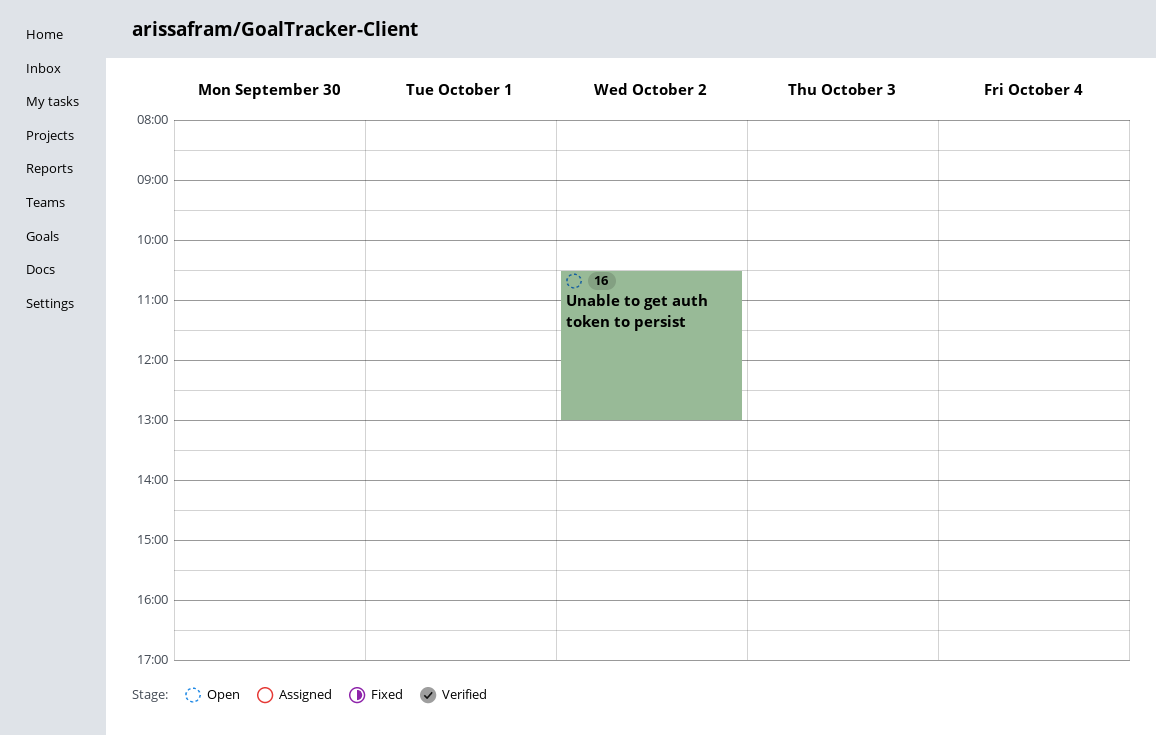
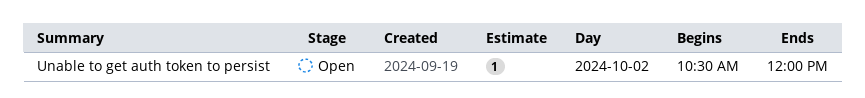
Unable to get auth token to persist, estimate: 16 -> 1
Unable to get auth token to persist, ends: 13:00 -> 12:00

